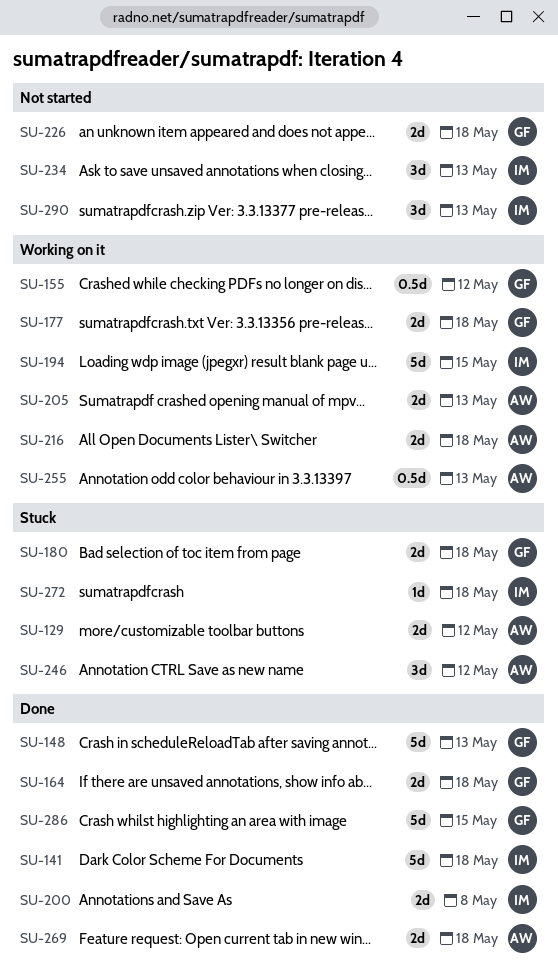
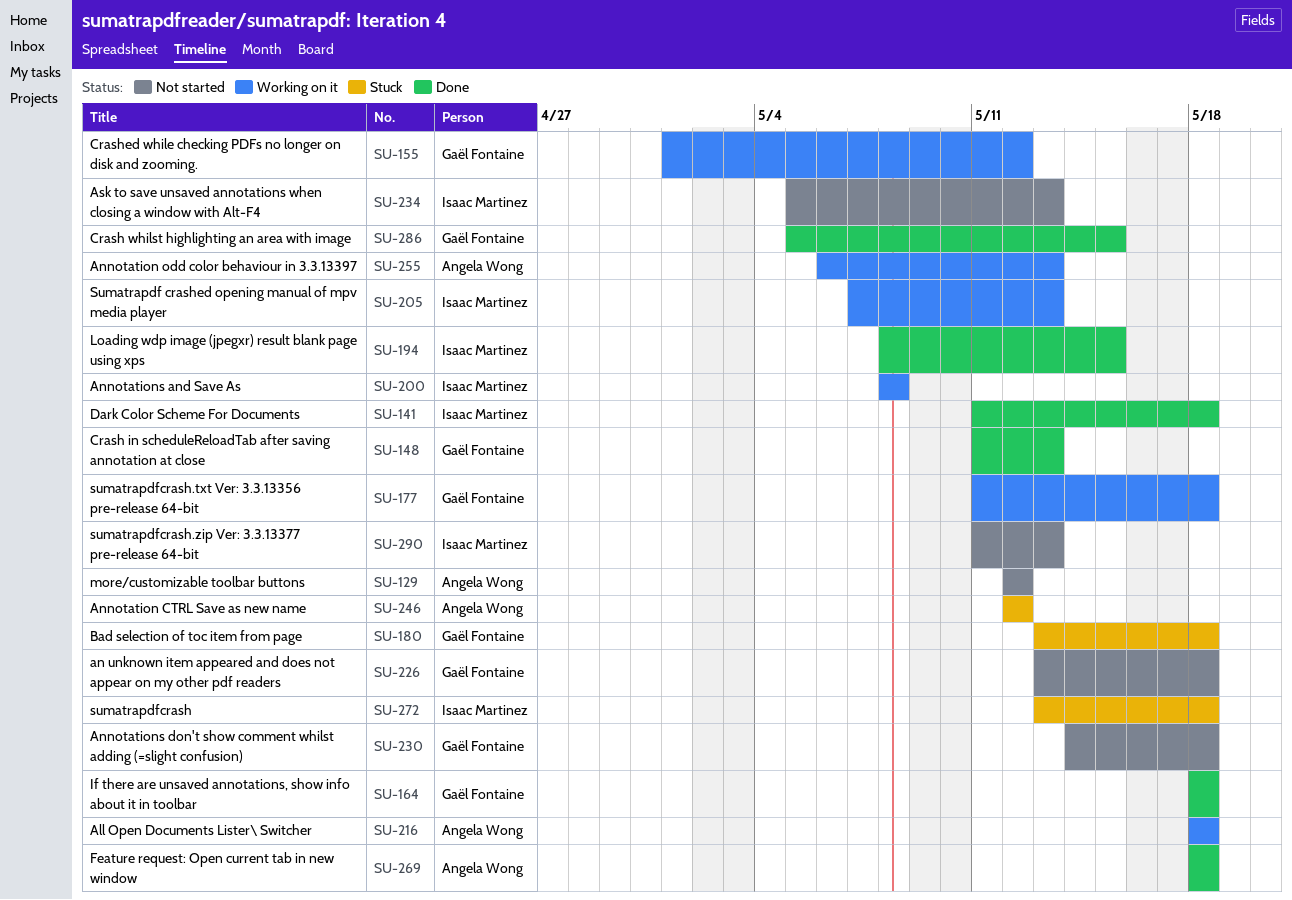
SU-129, status: Stuck -> Not started
SU-194, status: Working on it -> Done
SU-200, status: Done -> Working on it
SU-205, owner: Angela Wong -> Isaac Martinez
SU-230: none -> present

